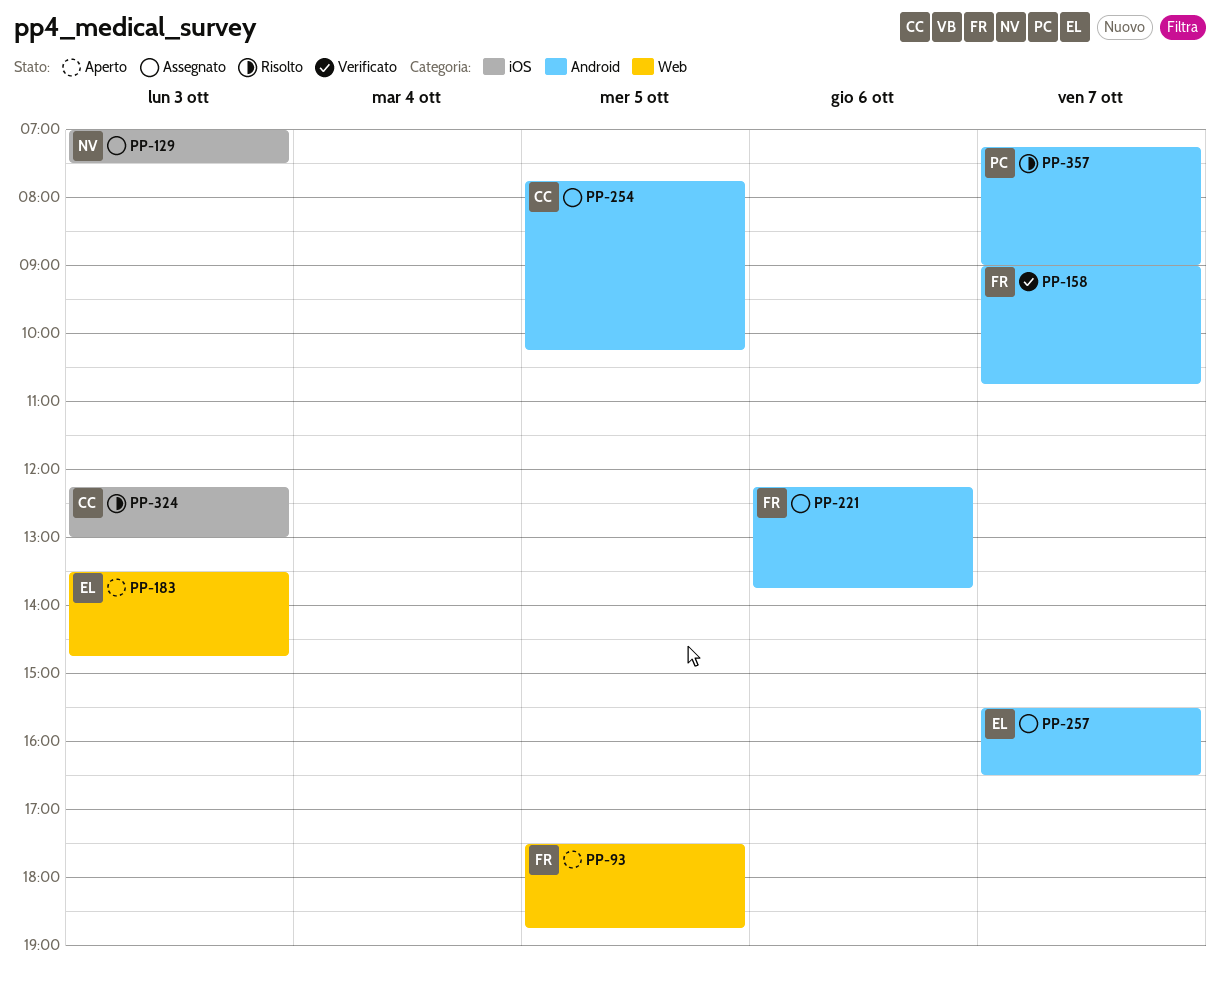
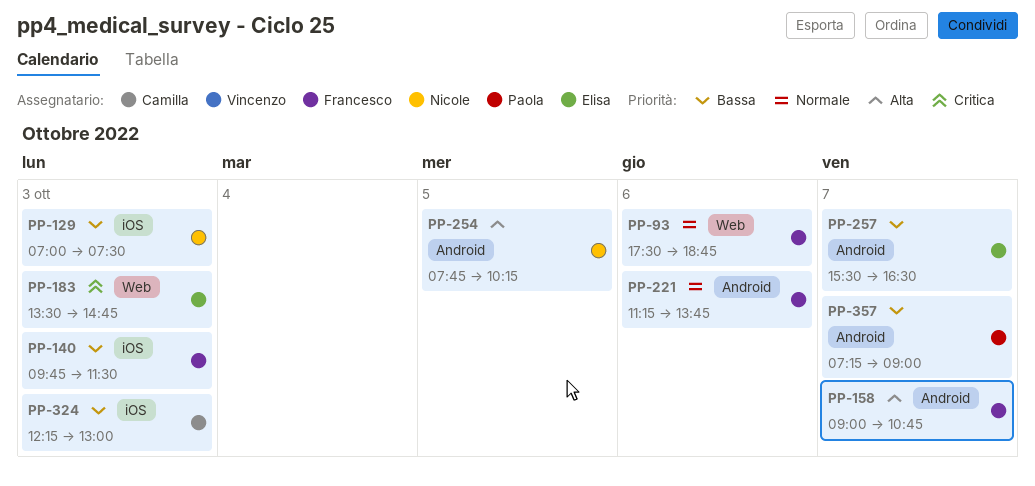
PP-93, day: Oct 5 -> Oct 6
PP-140: none -> present
PP-221, begins: 12:15 -> 11:15
PP-254, owner: Camilla -> Nicole

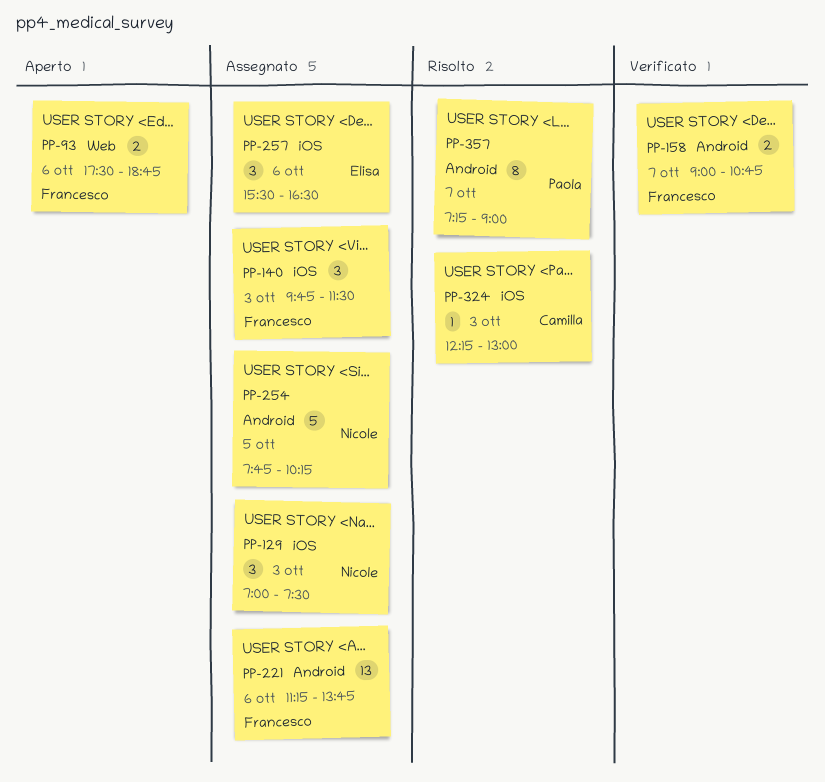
PP-183: present -> none
PP-257, label: Android -> iOS
PP-257, day: Oct 7 -> Oct 6

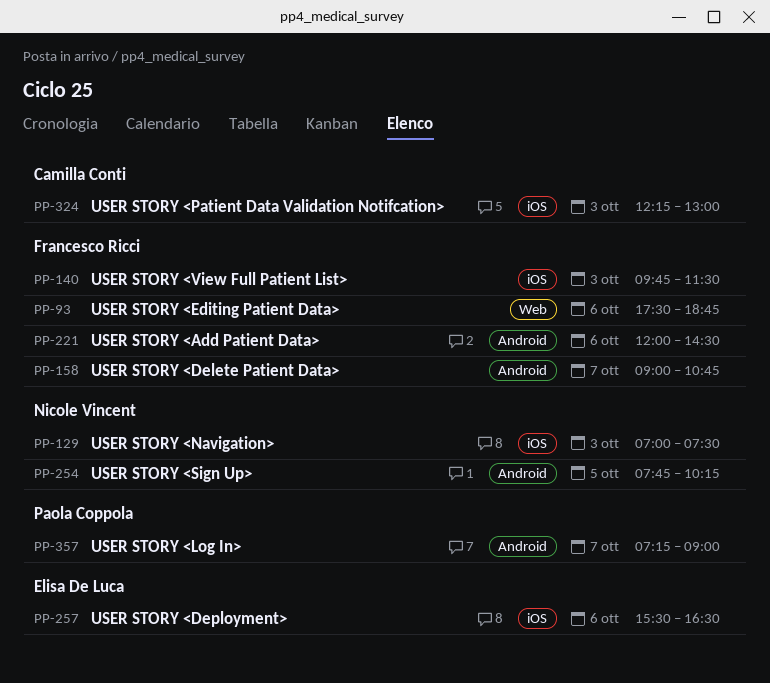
PP-221, begins: 11:15 -> 12:00
PP-221, ends: 13:45 -> 14:30

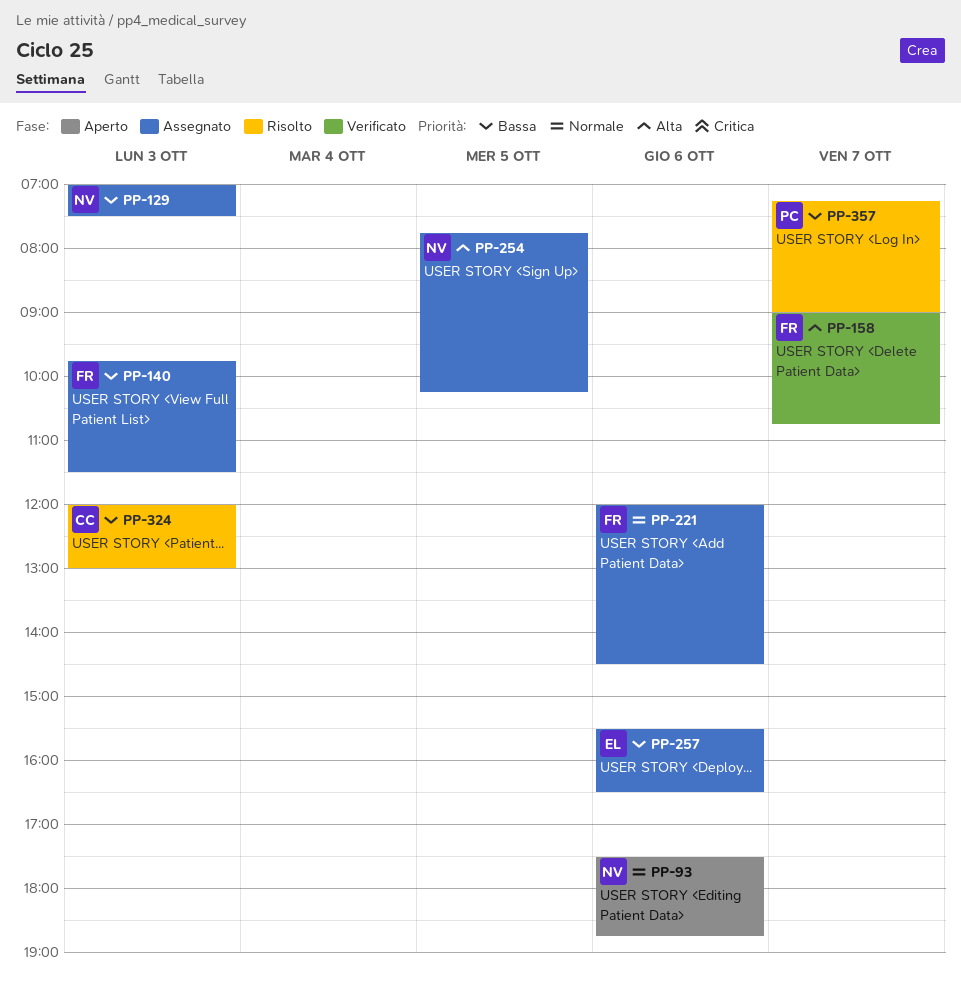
PP-93, owner: Francesco Ricci -> Nicole Vincent
PP-324, begins: 12:15 -> 12:00

